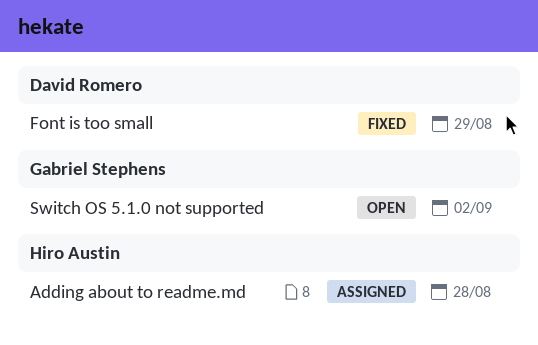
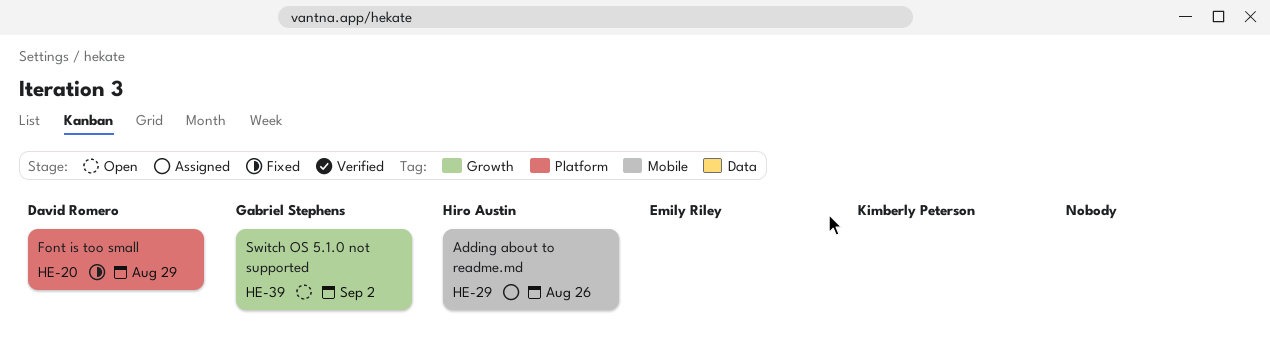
Adding about to readme.md, due: Aug 28 -> Aug 26

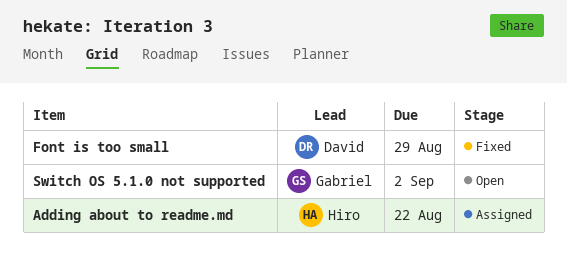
Adding about to readme.md, due: Aug 26 -> Aug 22

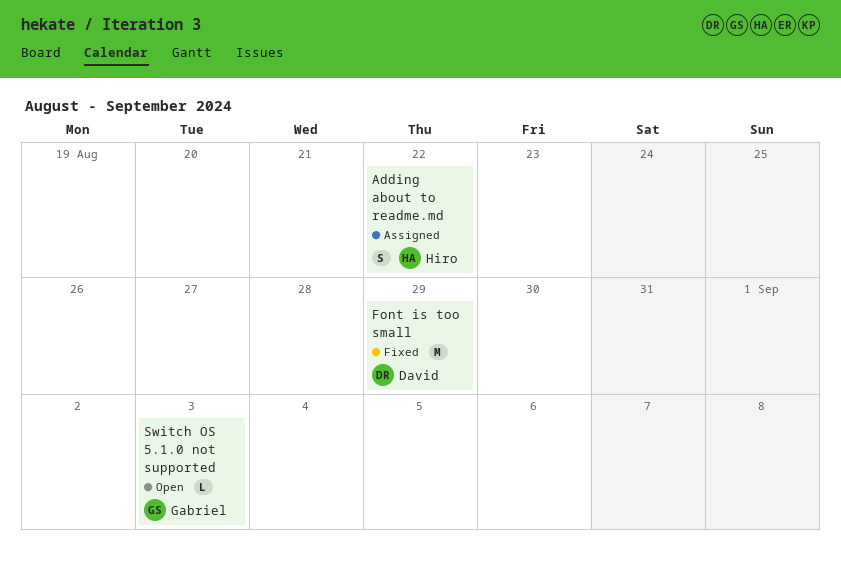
Switch OS 5.1.0 not supported, due: Sep 2 -> Sep 3

